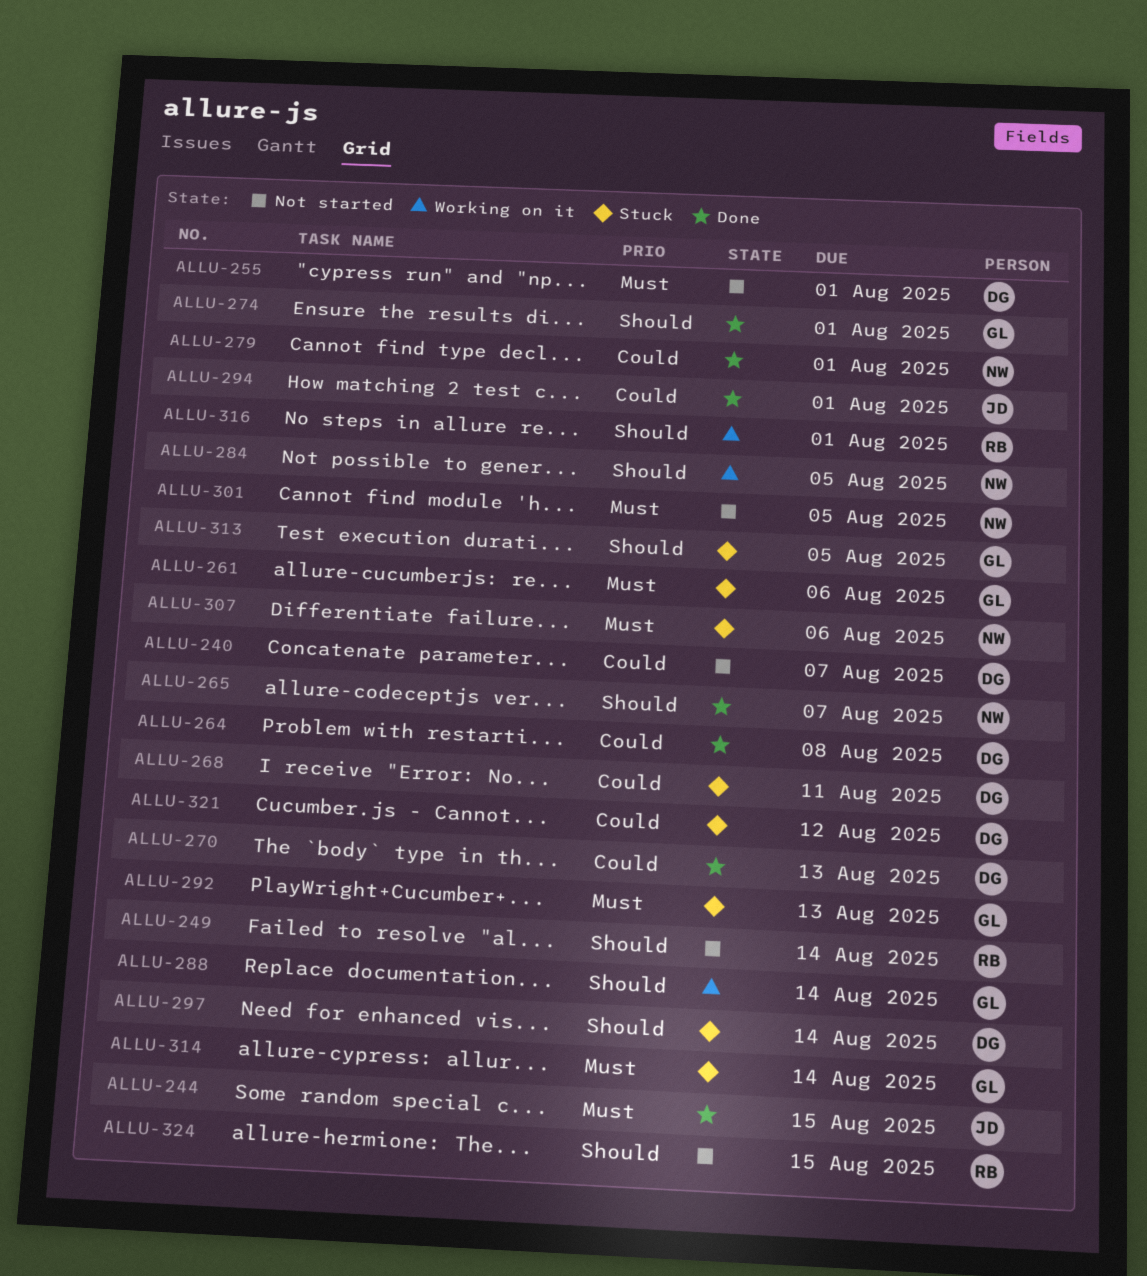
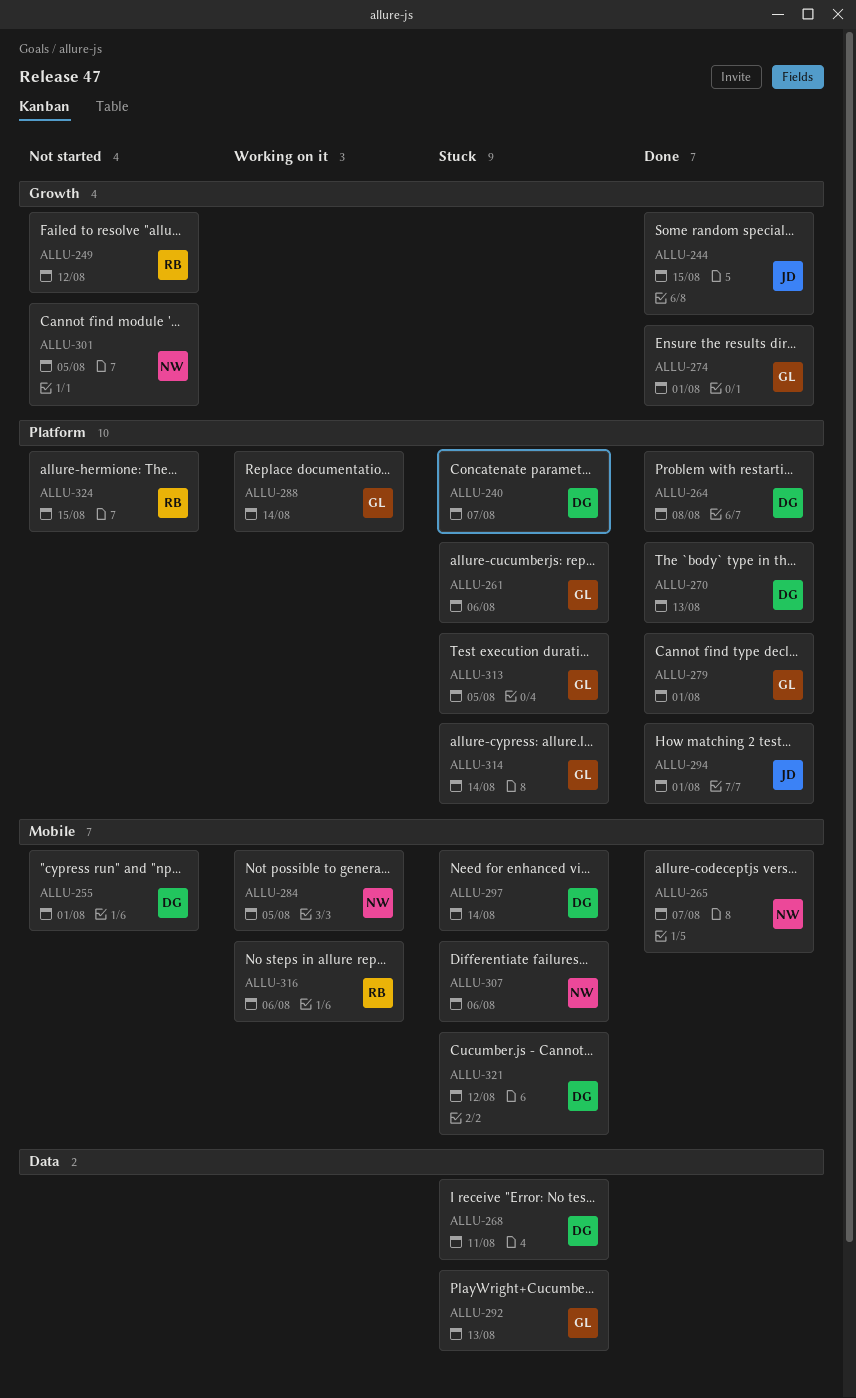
ALLU-240, status: Not started -> Stuck
ALLU-249, due: Aug 14 -> Aug 12
ALLU-279, owner: NW -> GL
ALLU-316, due: Aug 1 -> Aug 6

